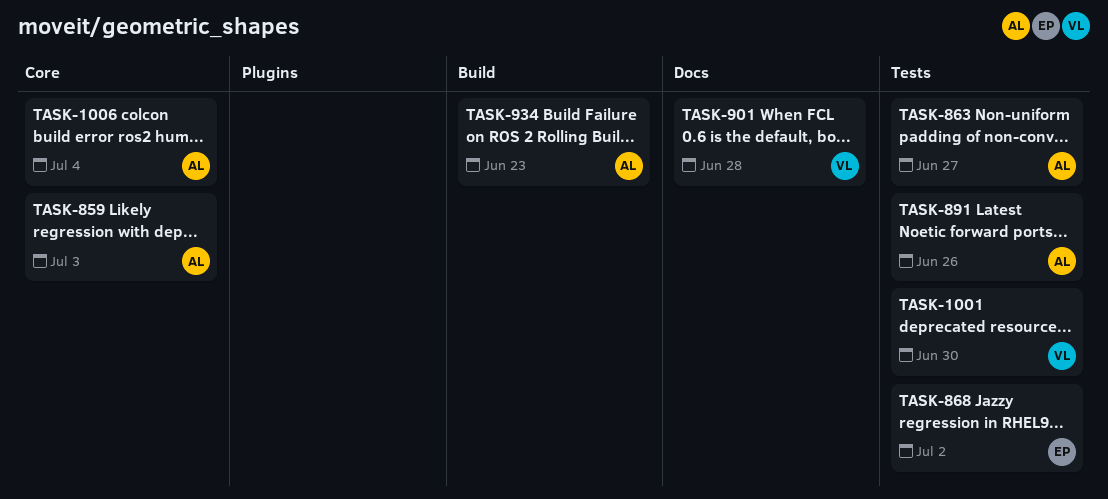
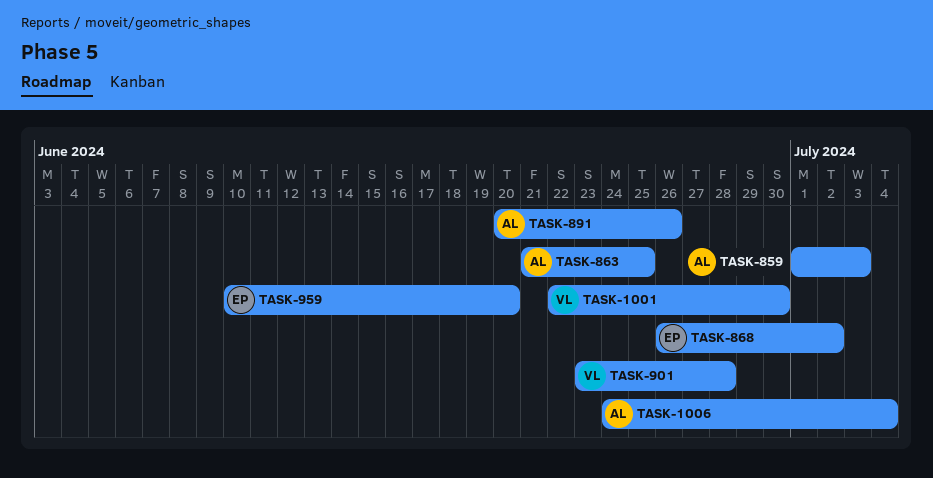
TASK-863, due: Jun 27 -> Jun 25
TASK-934: present -> none
TASK-959: none -> present

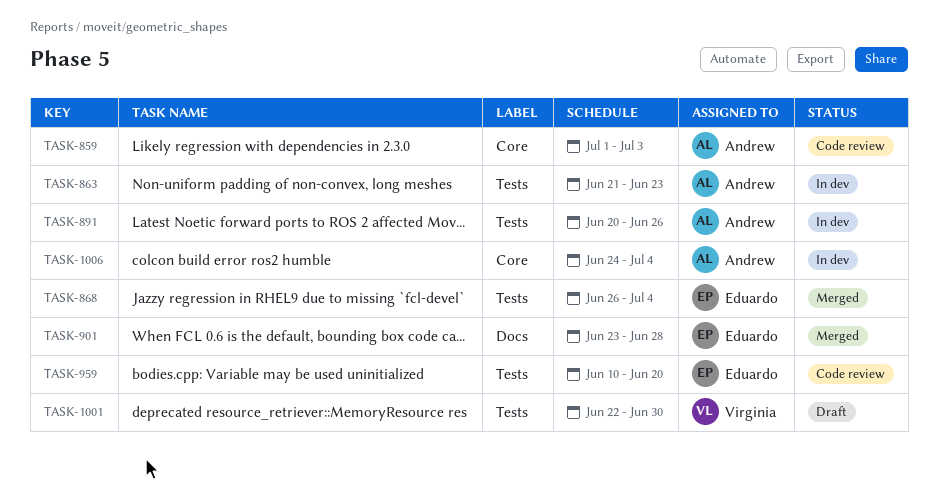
TASK-863, due: Jun 25 -> Jun 23
TASK-868, due: Jul 2 -> Jul 4
TASK-901, owner: Virginia -> Eduardo

